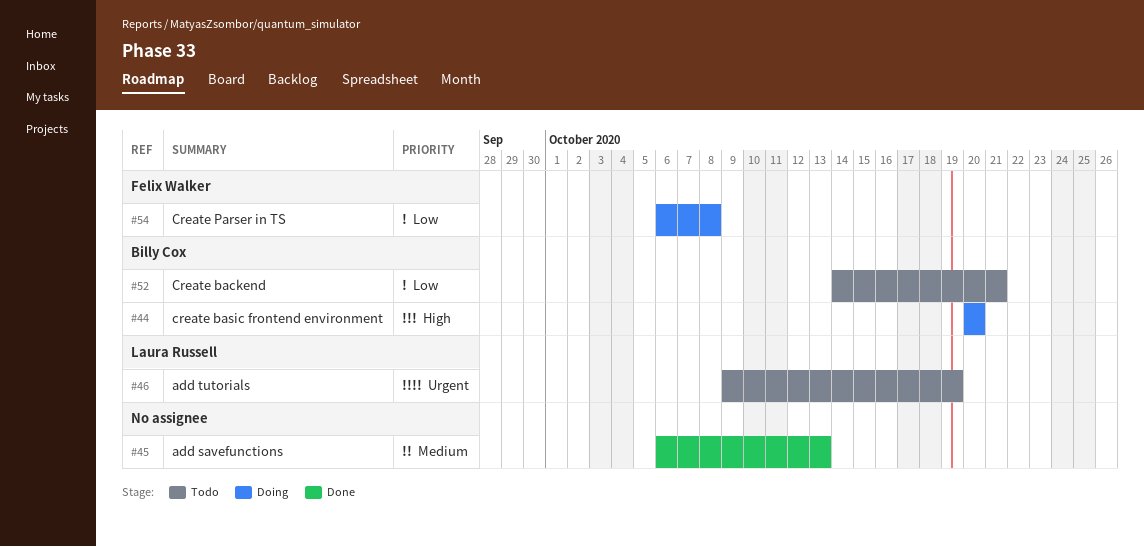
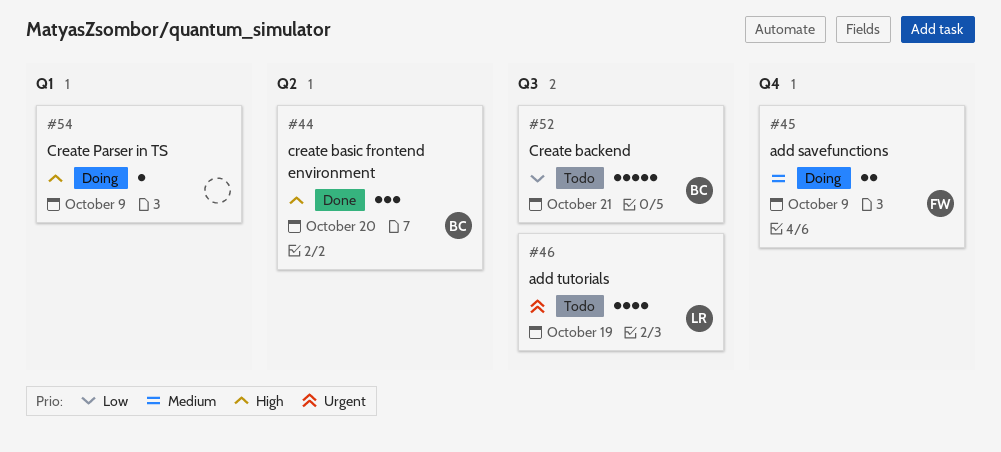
#44, status: Doing -> Done
#45, status: Done -> Doing
#45, owner: none -> Felix Walker
#45, due: Oct 13 -> Oct 9
#54, owner: Felix Walker -> none
#54, priority: Low -> High
#54, due: Oct 8 -> Oct 9

